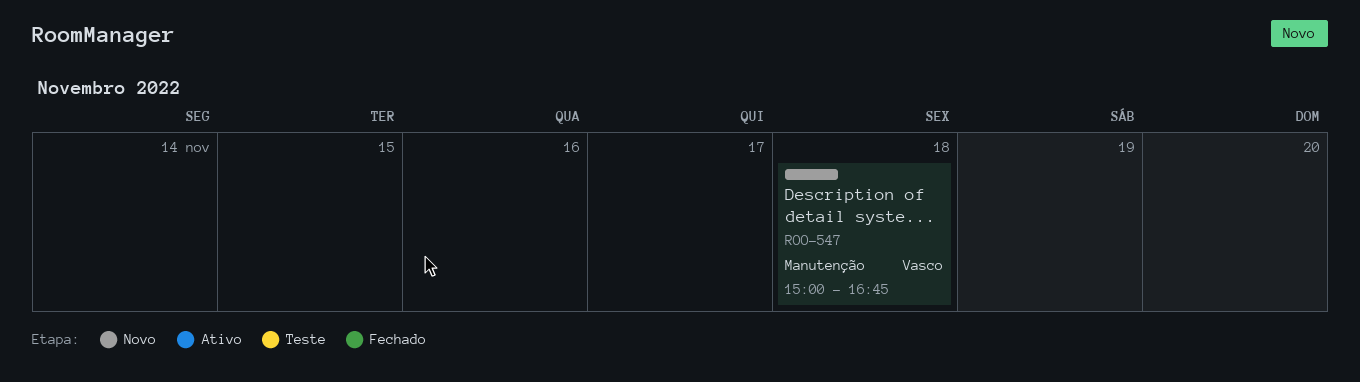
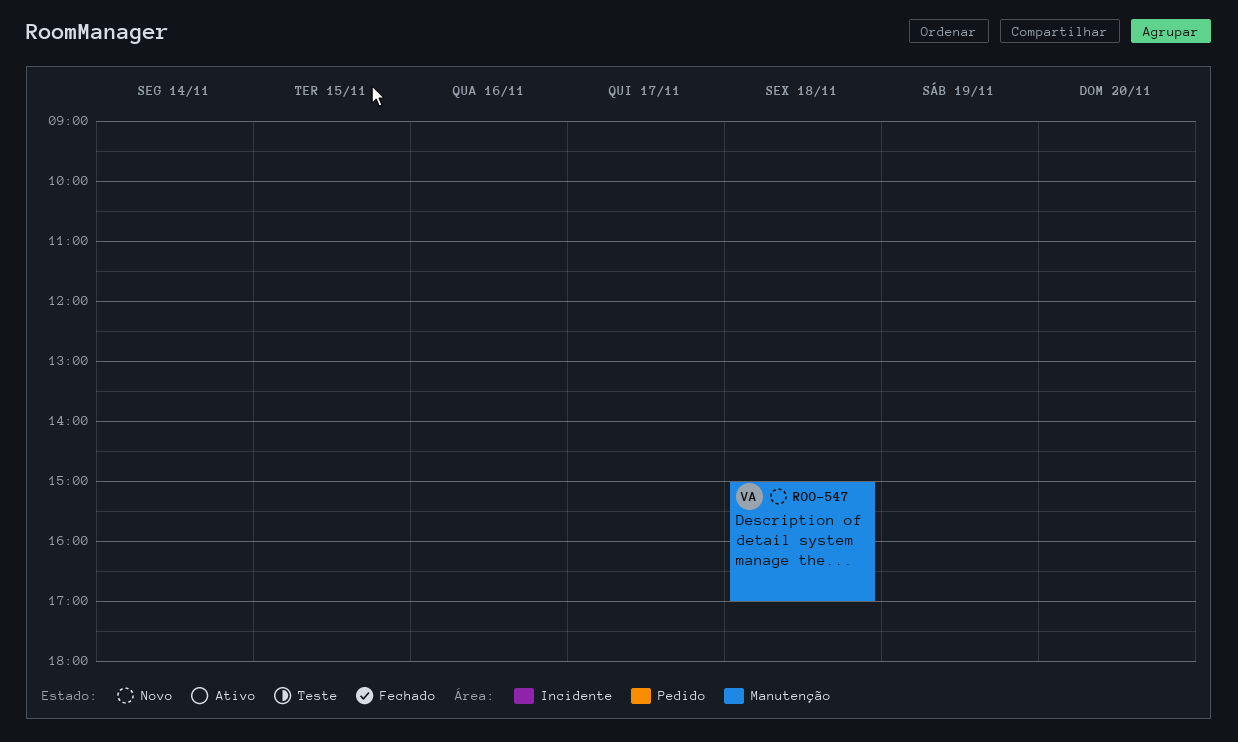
ROO-547, ends: 16:45 -> 17:00

